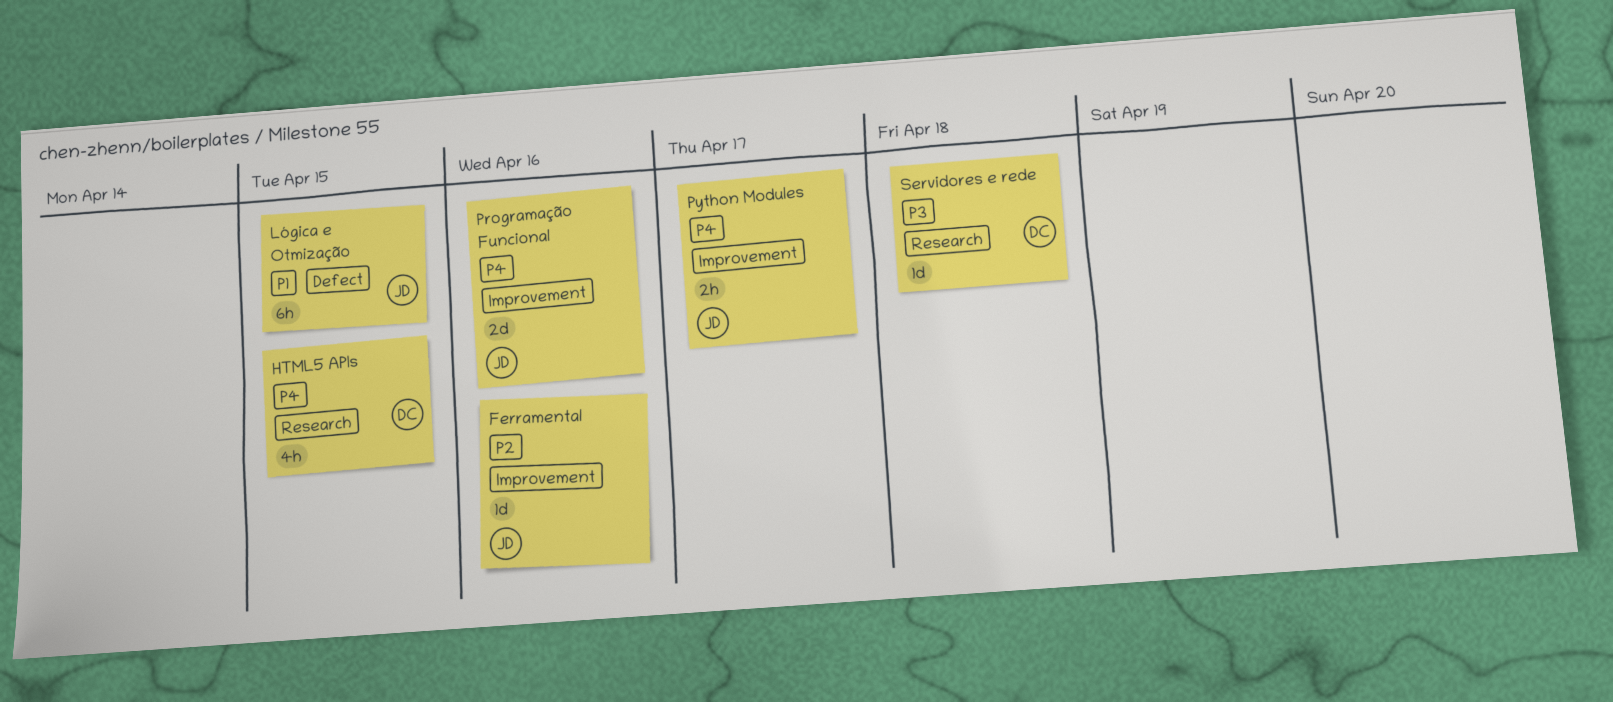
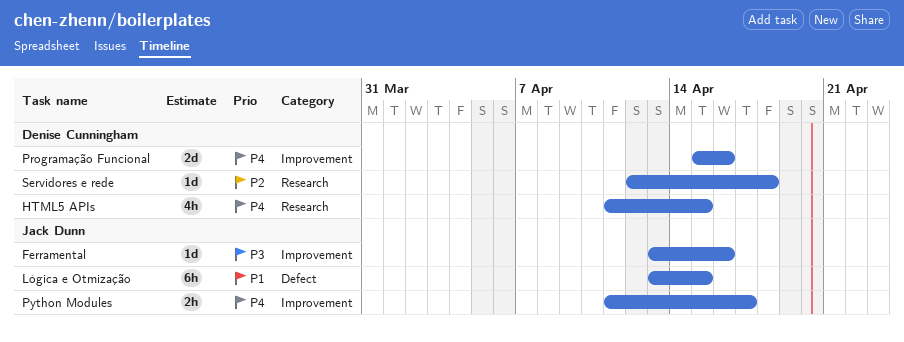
Ferramental, priority: P2 -> P3
Programação Funcional, owner: Jack Dunn -> Denise Cunningham
Servidores e rede, priority: P3 -> P2

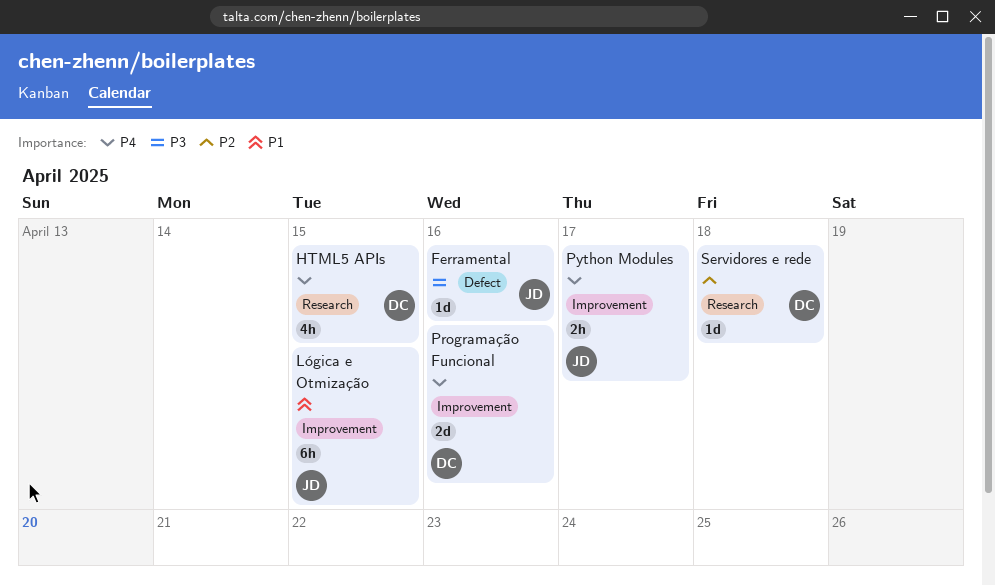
Ferramental, label: Improvement -> Defect
Lógica e Otmização, label: Defect -> Improvement

